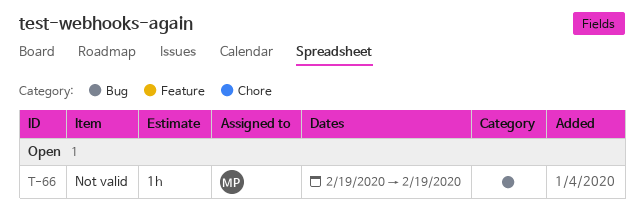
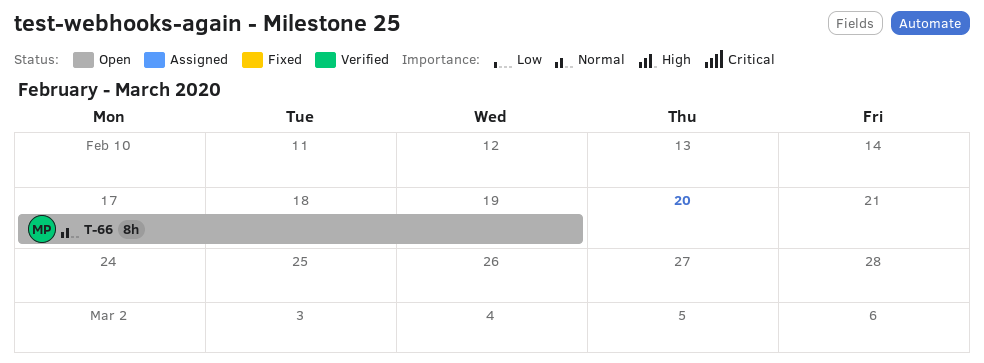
T-66, estimate: 1h -> 8h
T-66, start: Feb 19 -> Feb 17

